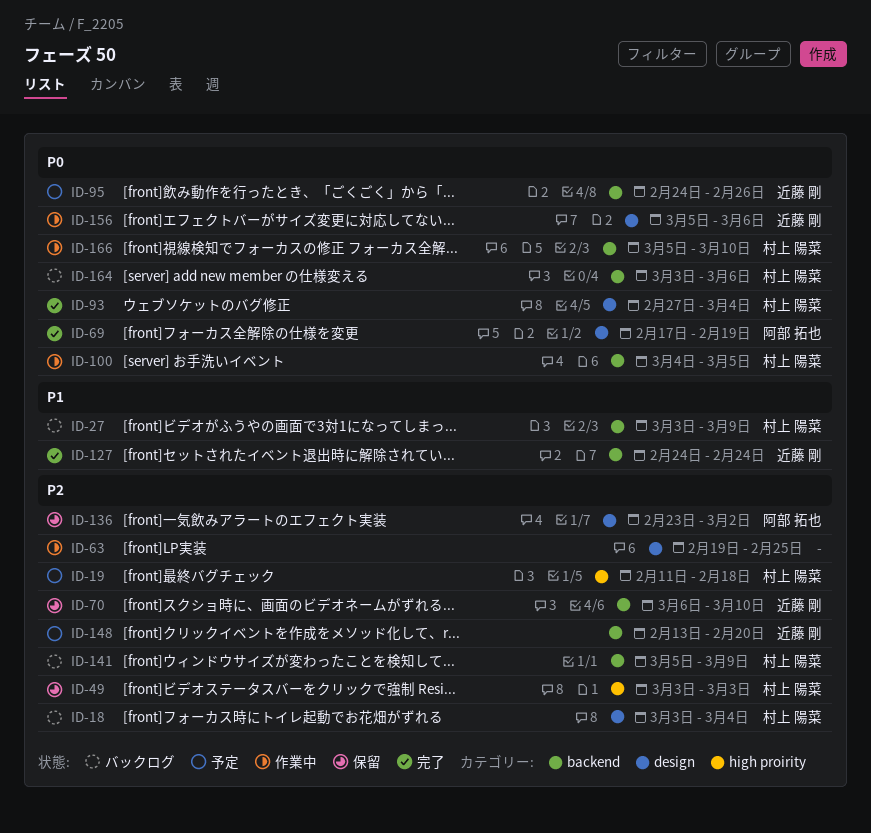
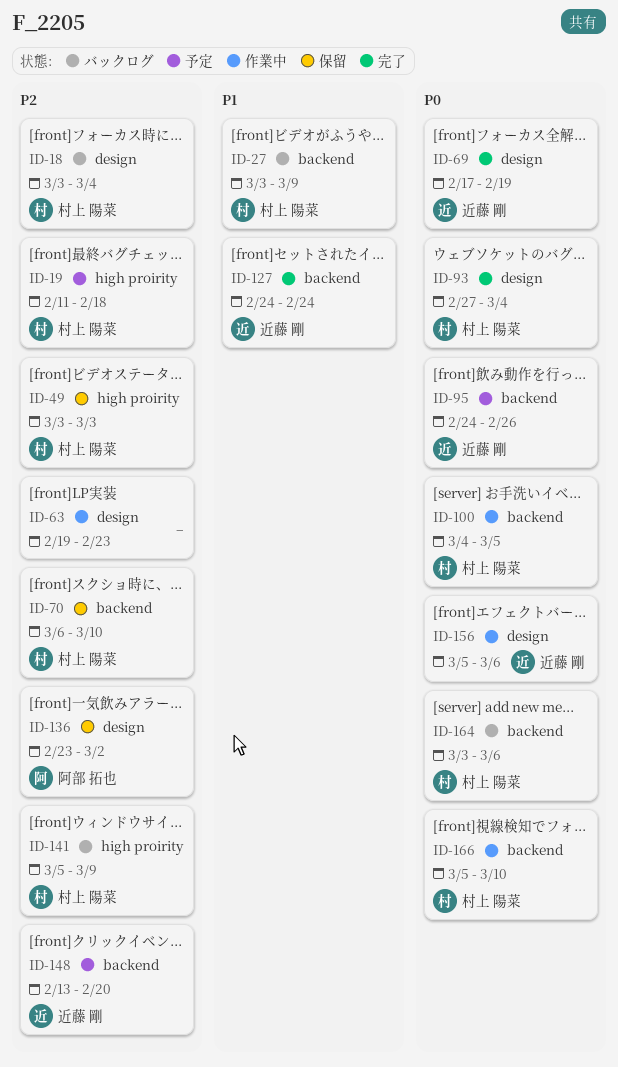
ID-63, due: Feb 25 -> Feb 23
ID-69, owner: 阿部 拓也 -> 近藤 剛
ID-70, owner: 近藤 剛 -> 村上 陽菜
ID-141, label: backend -> high proirity

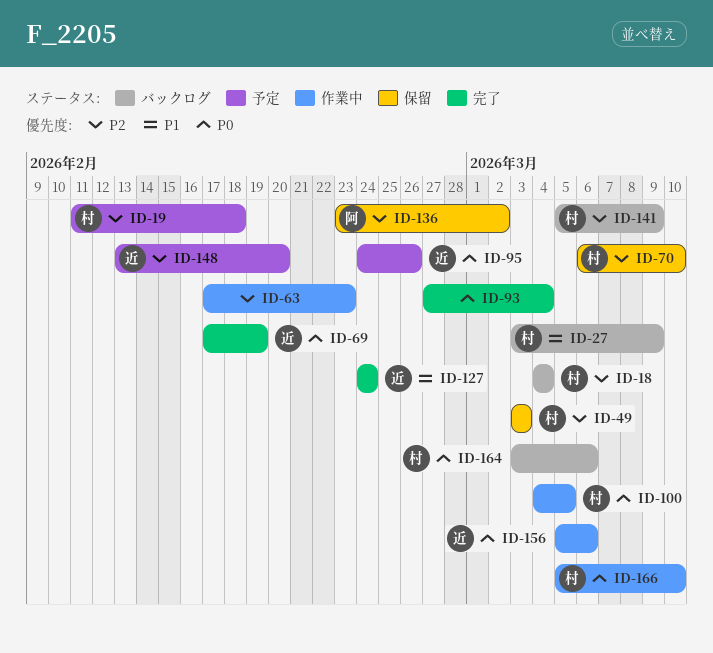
ID-18, start: Mar 3 -> Mar 4
ID-63, start: Feb 19 -> Feb 17
ID-93, owner: 村上 陽菜 -> none

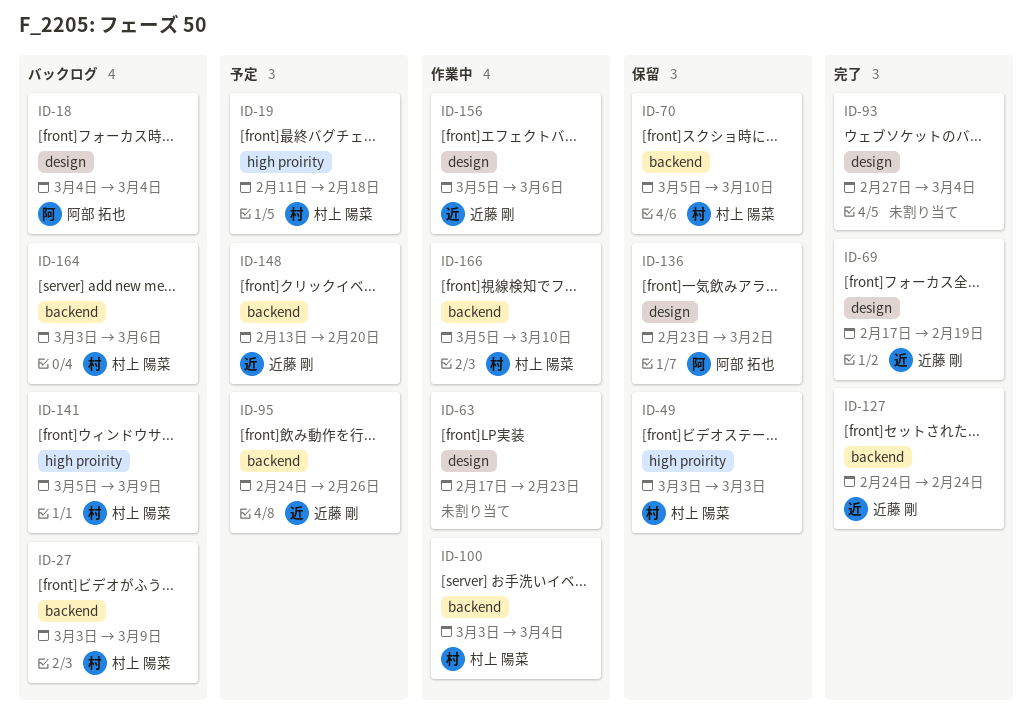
ID-18, owner: 村上 陽菜 -> 阿部 拓也
ID-70, start: Mar 6 -> Mar 5
ID-100, start: Mar 4 -> Mar 3
ID-100, due: Mar 5 -> Mar 4

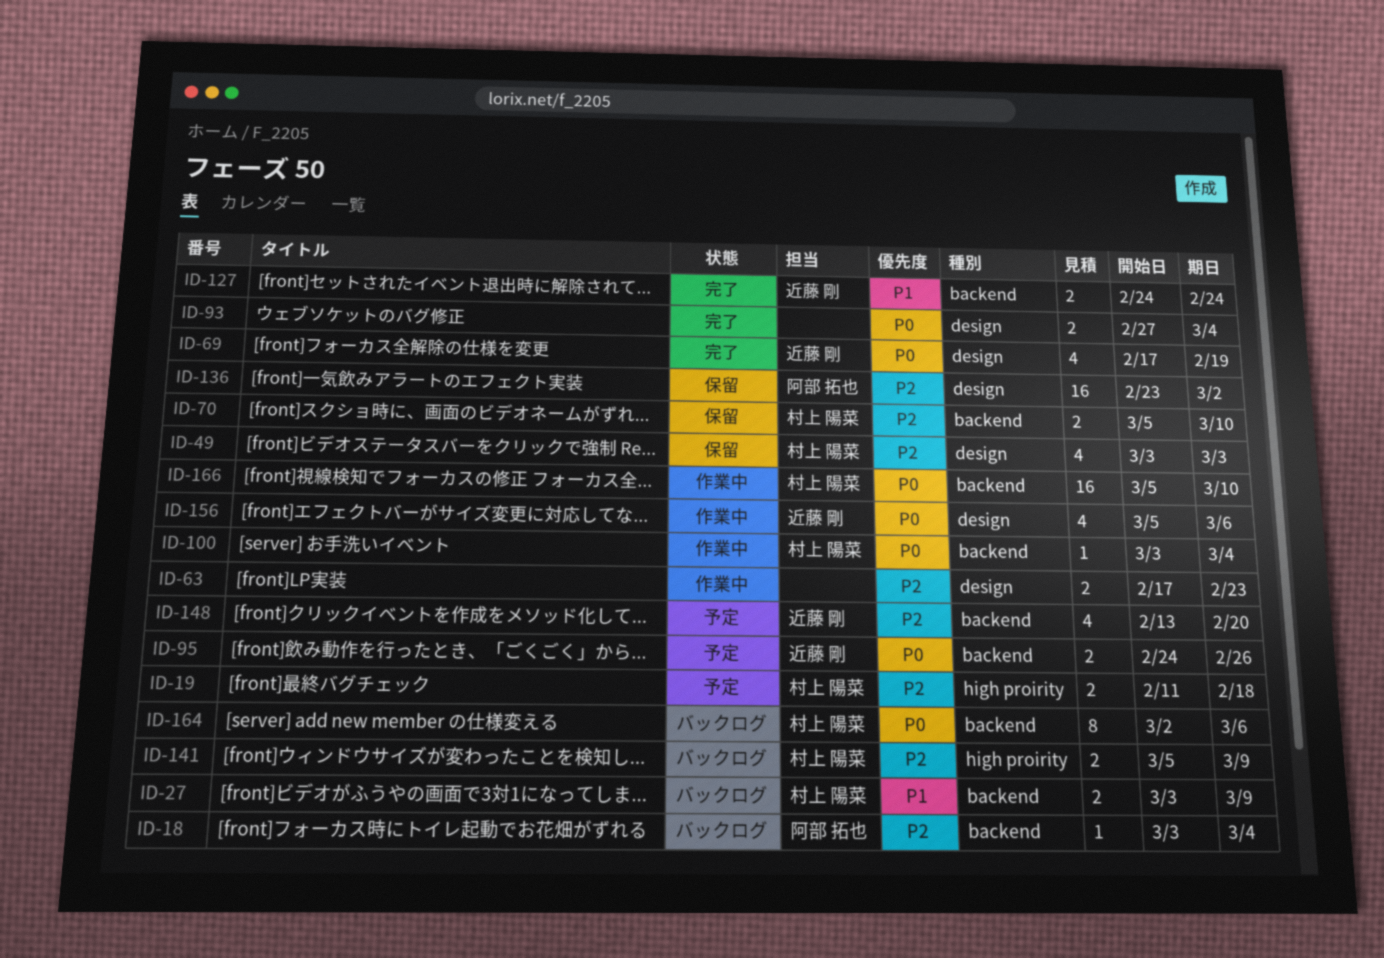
ID-18, label: design -> backend
ID-18, start: Mar 4 -> Mar 3
ID-49, label: high proirity -> design
ID-164, start: Mar 3 -> Mar 2

